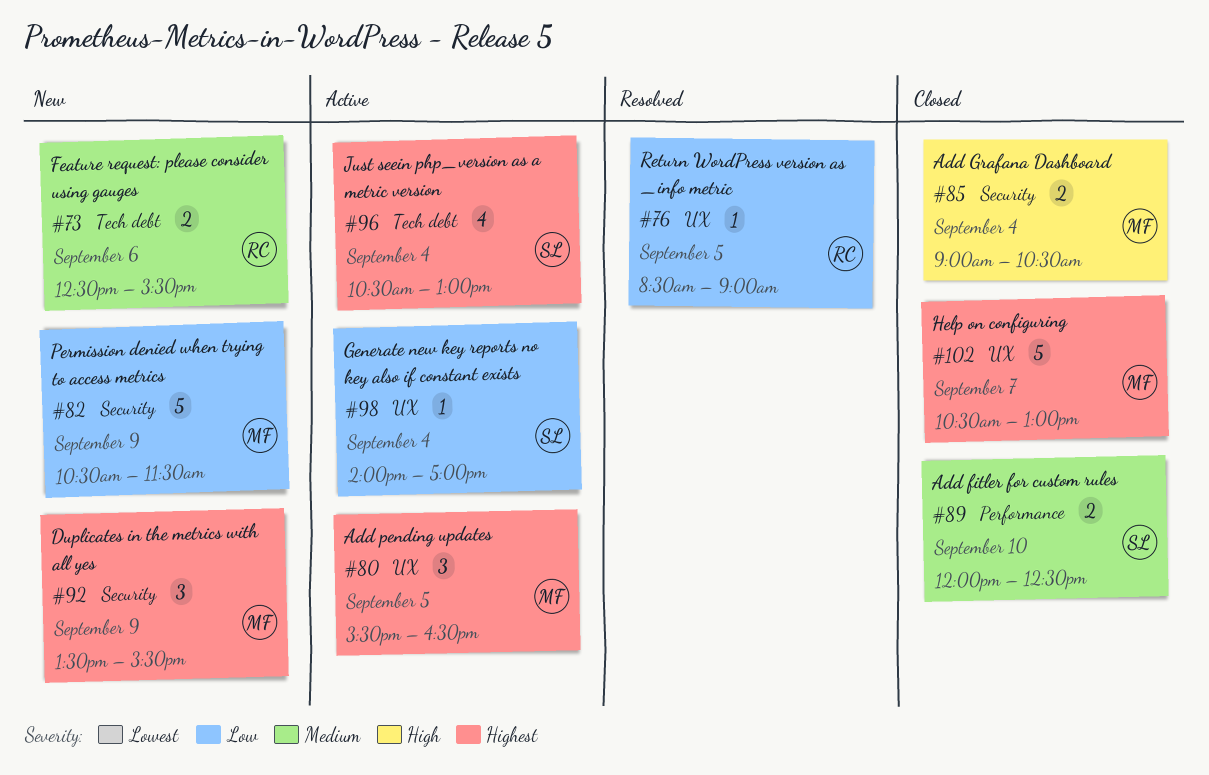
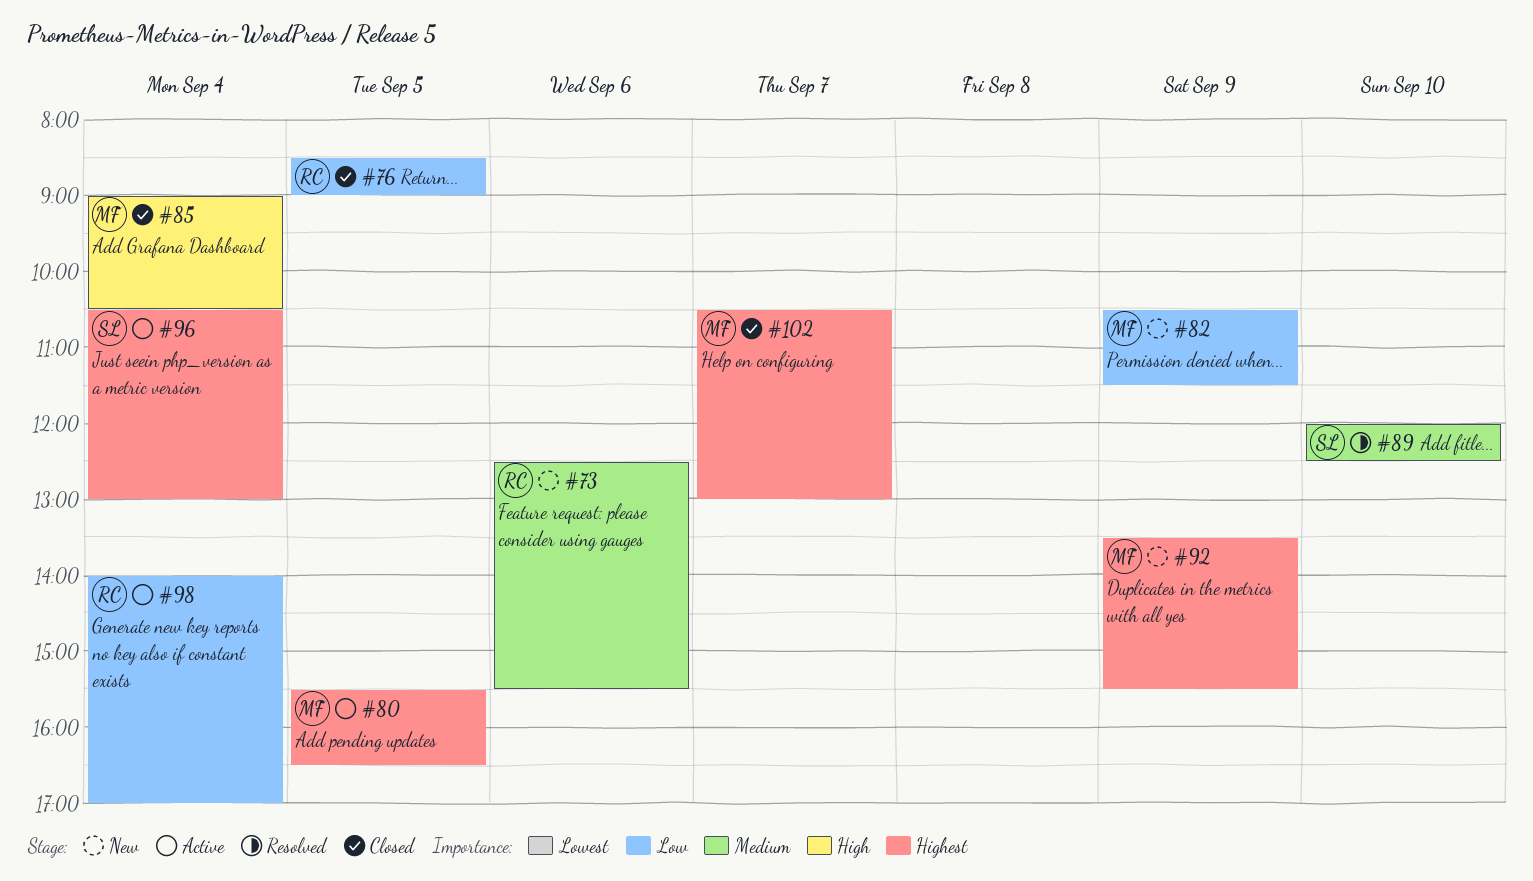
#76, status: Resolved -> Closed
#89, status: Closed -> Resolved
#98, owner: SL -> RC

